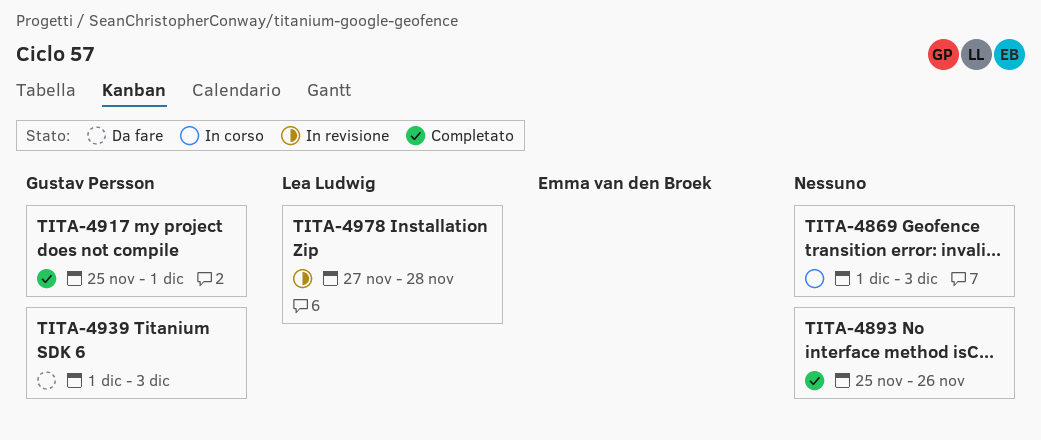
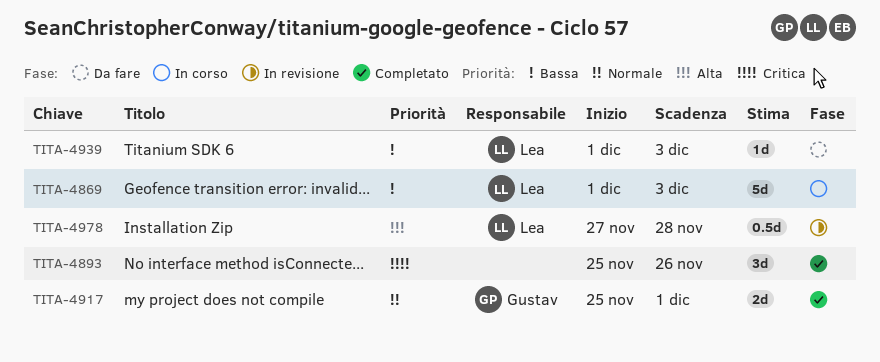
TITA-4869, owner: none -> Lea Ludwig
TITA-4939, owner: Gustav Persson -> Lea Ludwig

